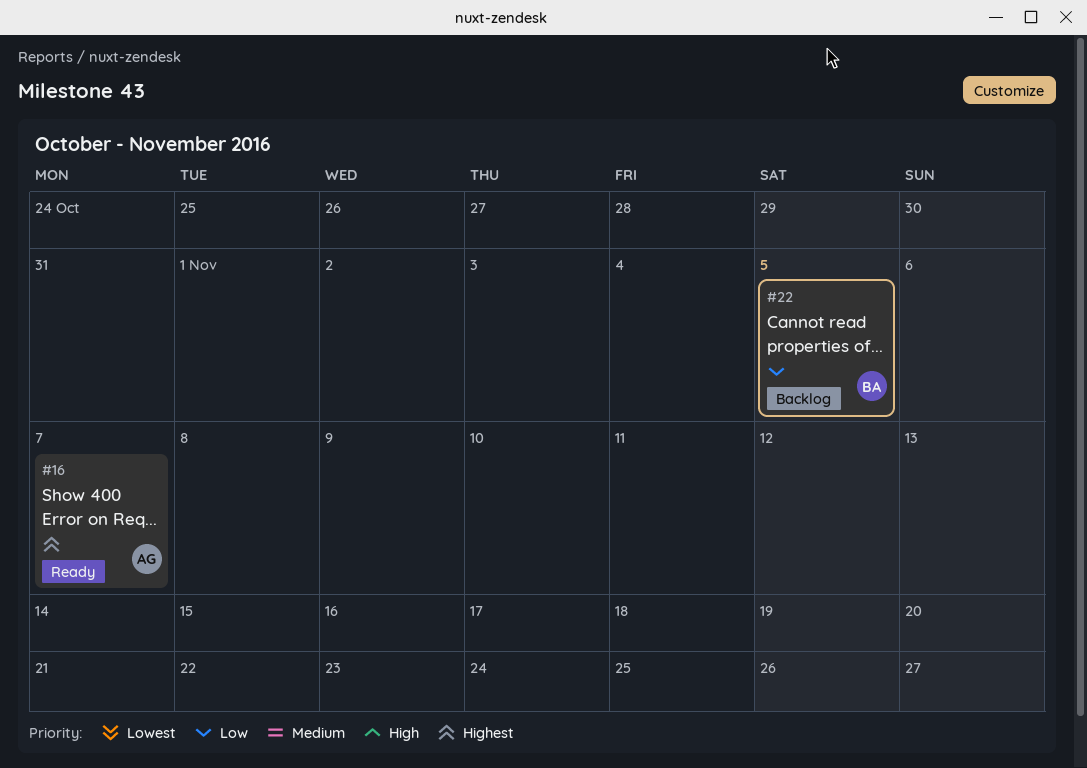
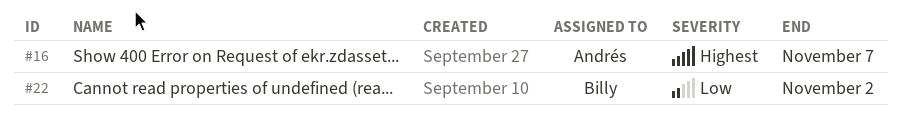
#22, due: Nov 5 -> Nov 2

